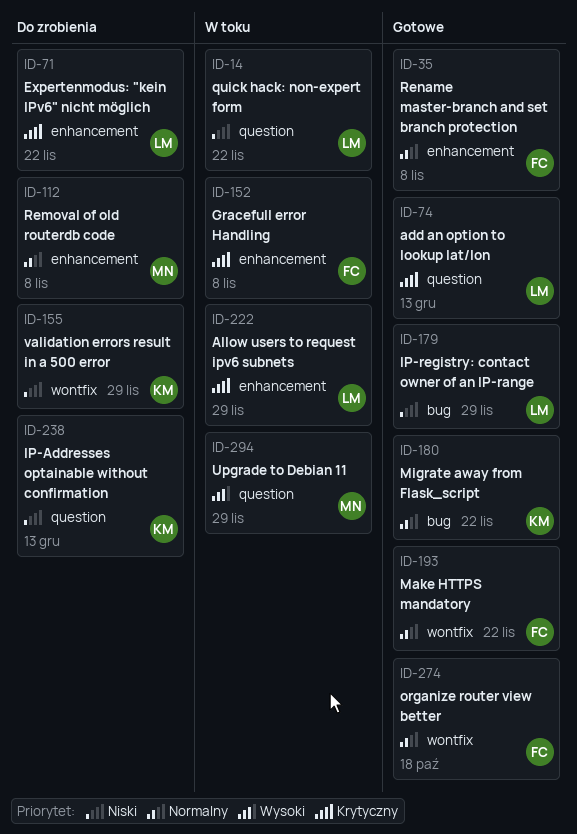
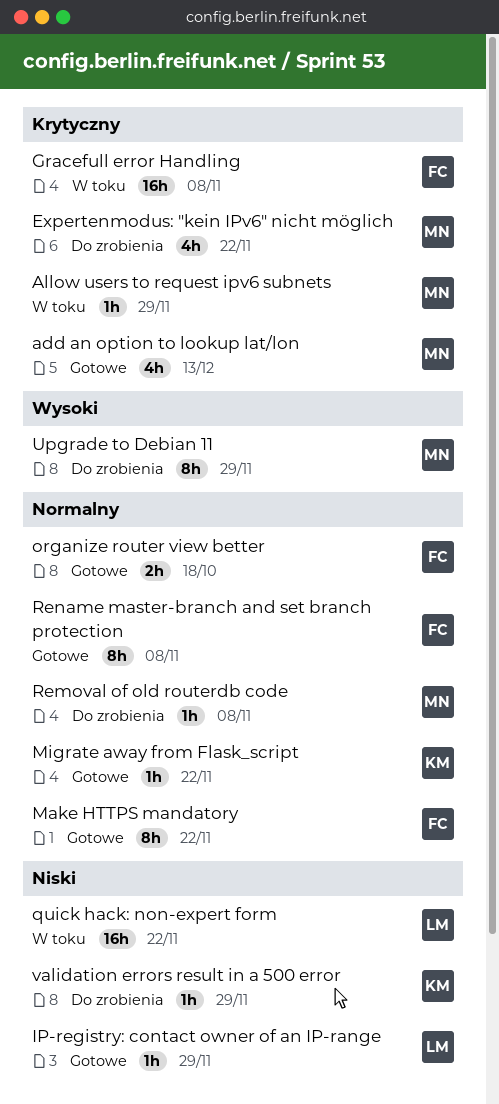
add an option to lookup lat/lon, owner: LM -> MN
Allow users to request ipv6 subnets, owner: LM -> MN
Expertenmodus: "kein IPv6" nicht möglich, owner: LM -> MN
IP-Addresses optainable without confirmation: present -> none
Upgrade to Debian 11, status: W toku -> Do zrobienia

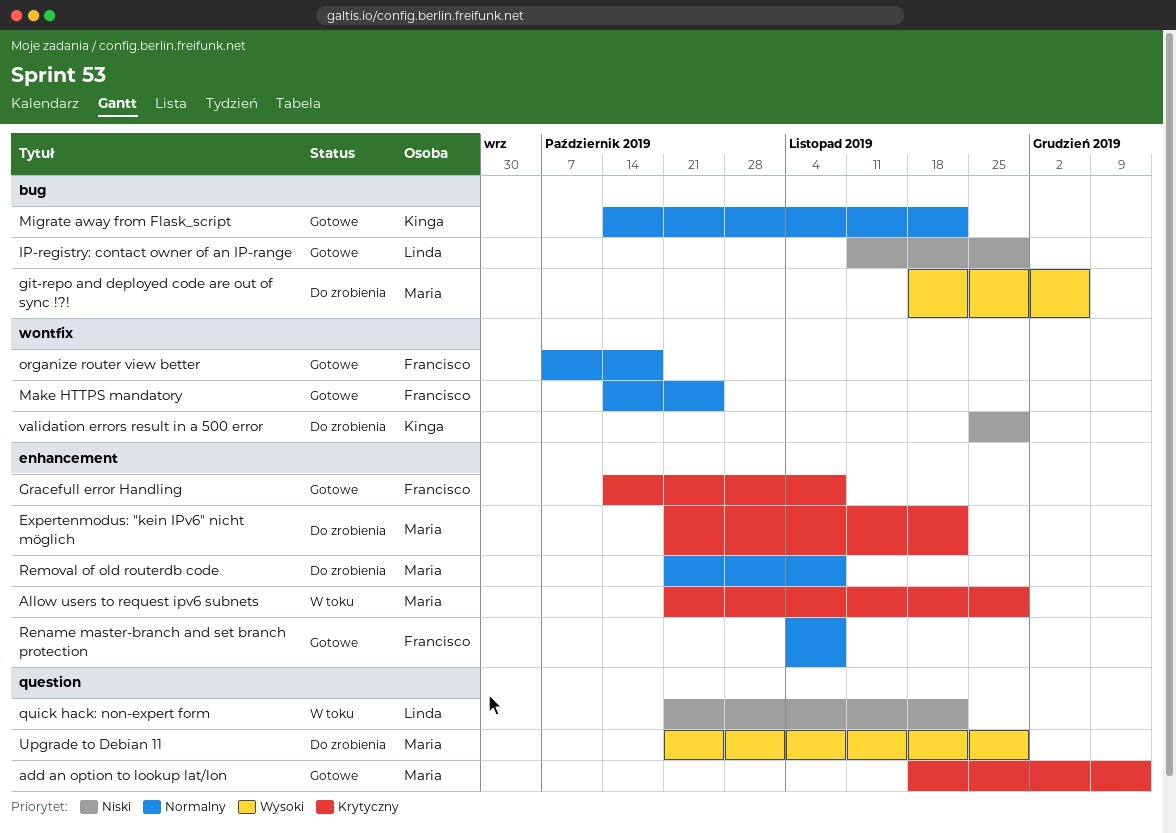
git-repo and deployed code are out of sync !?!: none -> present
Gracefull error Handling, status: W toku -> Gotowe
Make HTTPS mandatory, due: Nov 22 -> Oct 25

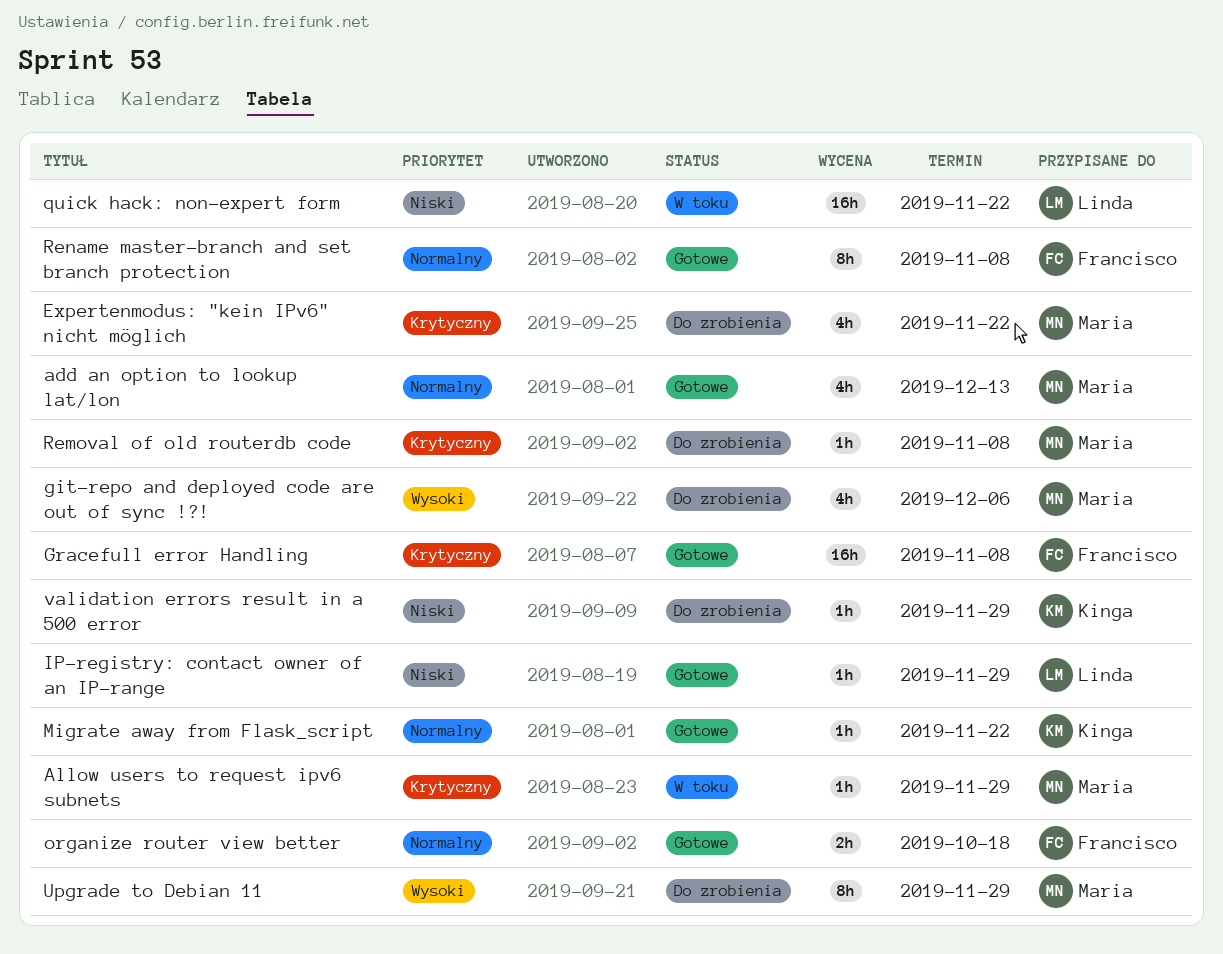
add an option to lookup lat/lon, priority: Krytyczny -> Normalny
Make HTTPS mandatory: present -> none
Removal of old routerdb code, priority: Normalny -> Krytyczny

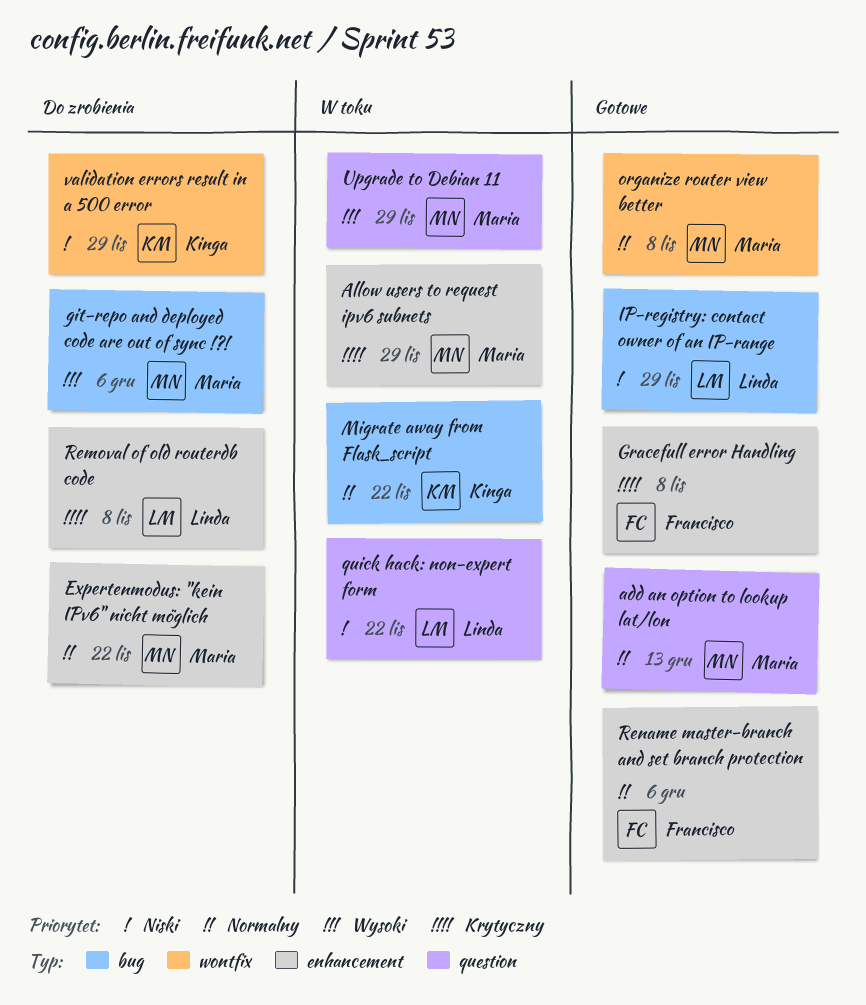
Expertenmodus: "kein IPv6" nicht möglich, priority: Krytyczny -> Normalny
Migrate away from Flask_script, status: Gotowe -> W toku
organize router view better, owner: Francisco -> Maria
organize router view better, due: Oct 18 -> Nov 8
Removal of old routerdb code, owner: Maria -> Linda
Rename master-branch and set branch protection, due: Nov 8 -> Dec 6
Upgrade to Debian 11, status: Do zrobienia -> W toku

